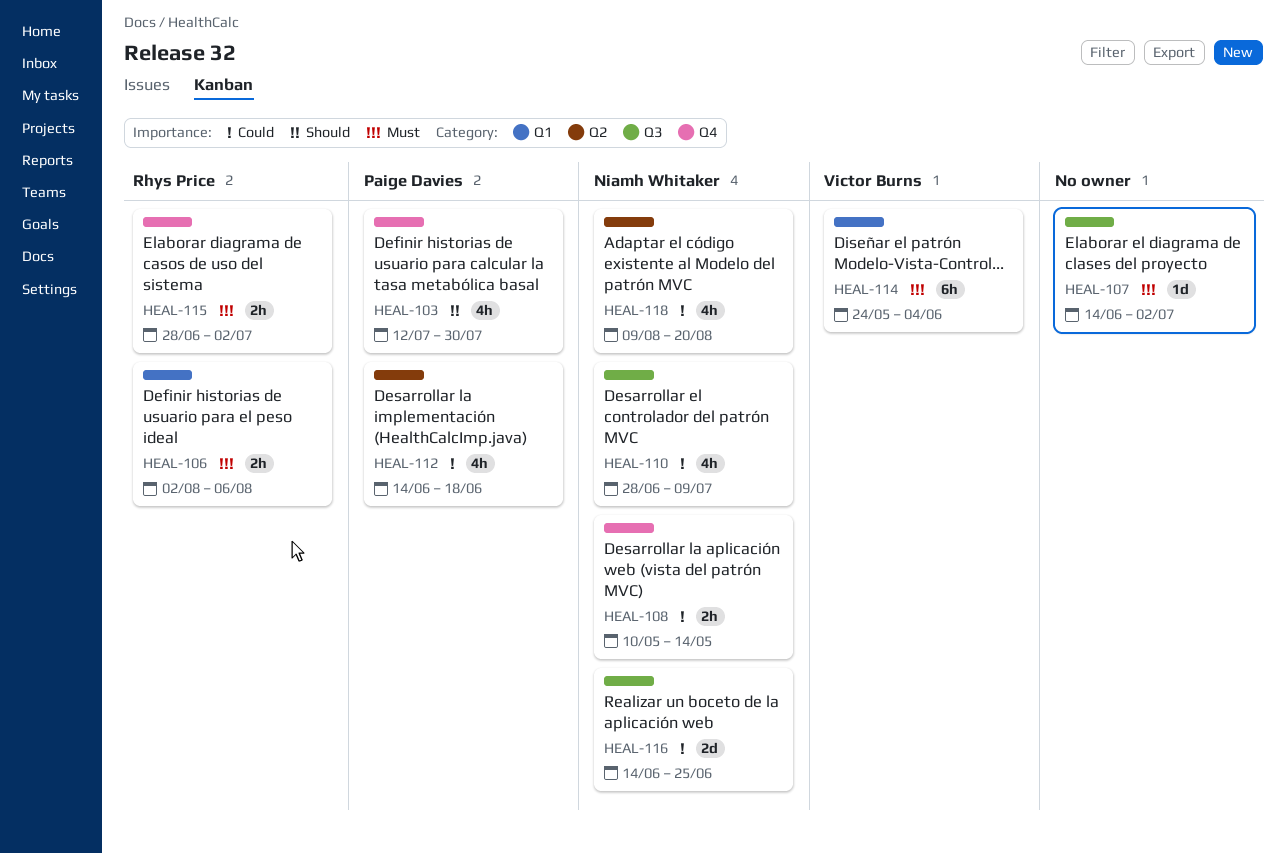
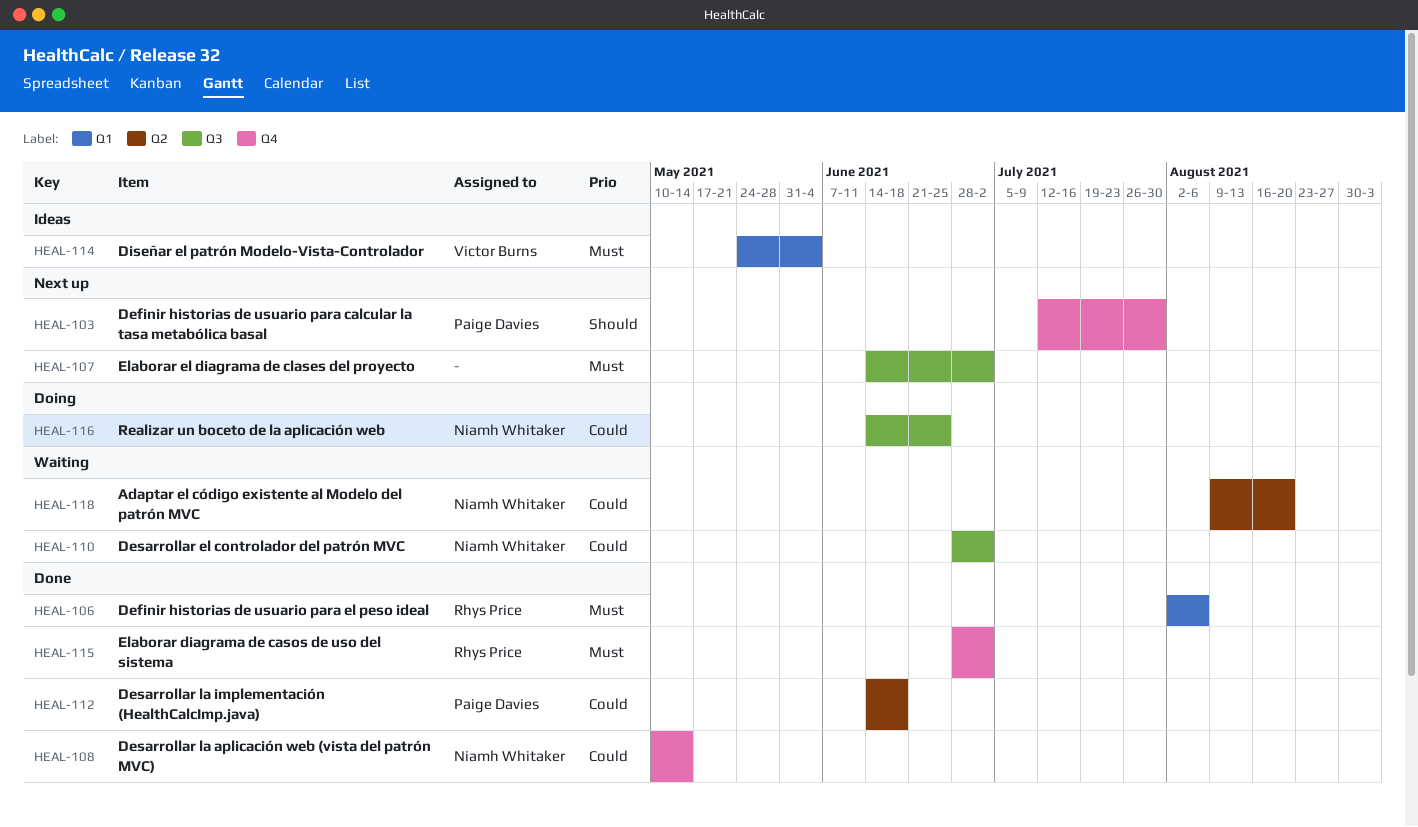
HEAL-110, due: Jul 9 -> Jul 2

